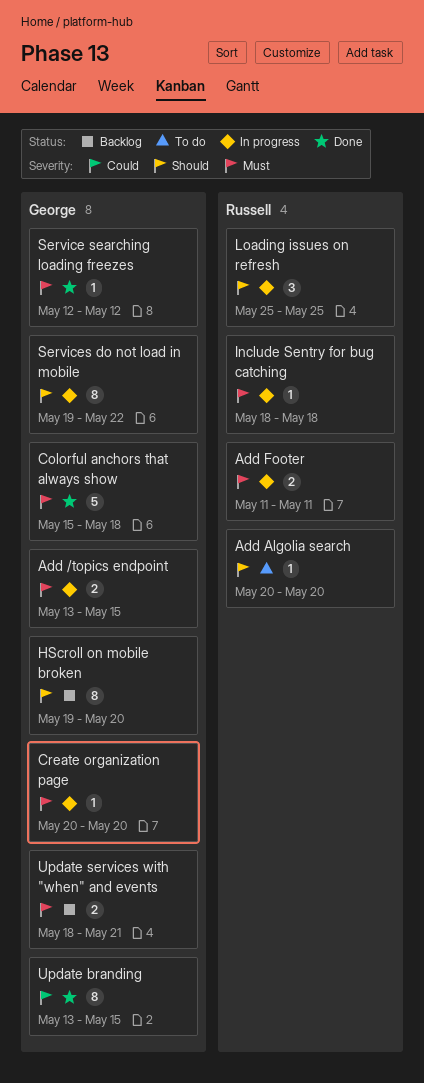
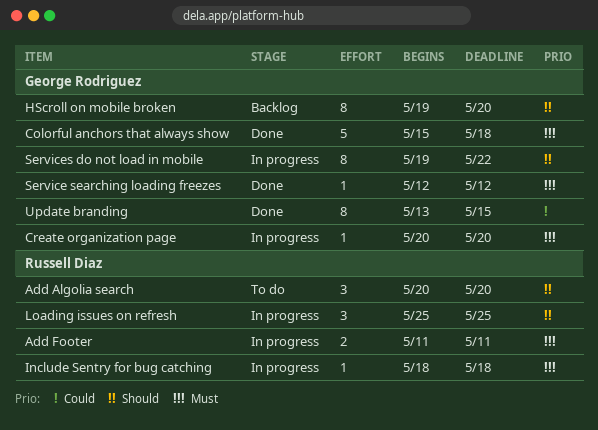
Add /topics endpoint: present -> none
Add Algolia search, estimate: 1 -> 3
Update services with "when" and events: present -> none

